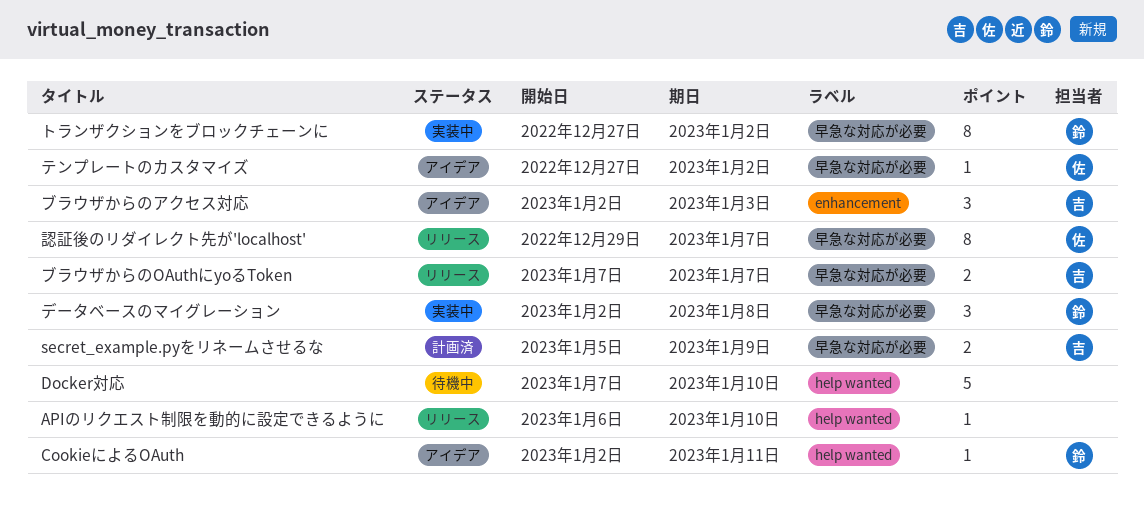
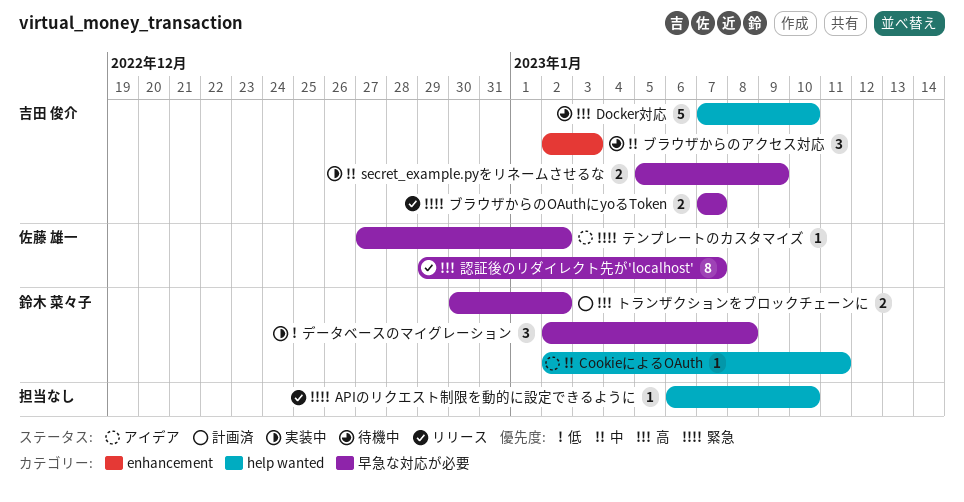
Docker対応, owner: none -> 吉田 俊介
secret_example.pyをリネームさせるな, status: 計画済 -> 実装中
トランザクションをブロックチェーンに, status: 実装中 -> 計画済
トランザクションをブロックチェーンに, estimate: 8 -> 2
トランザクションをブロックチェーンに, start: Dec 27 -> Dec 30
ブラウザからのアクセス対応, status: アイデア -> 待機中

